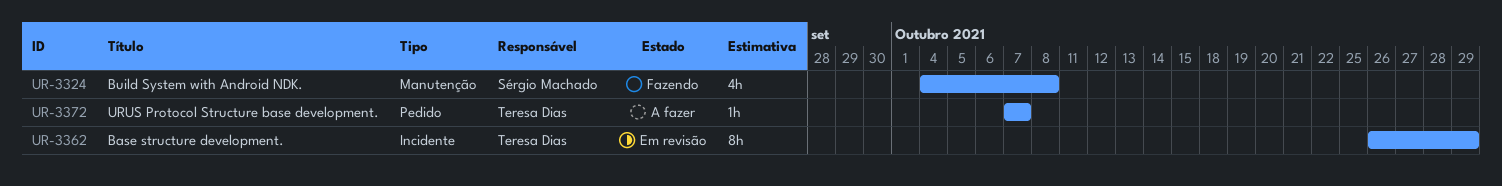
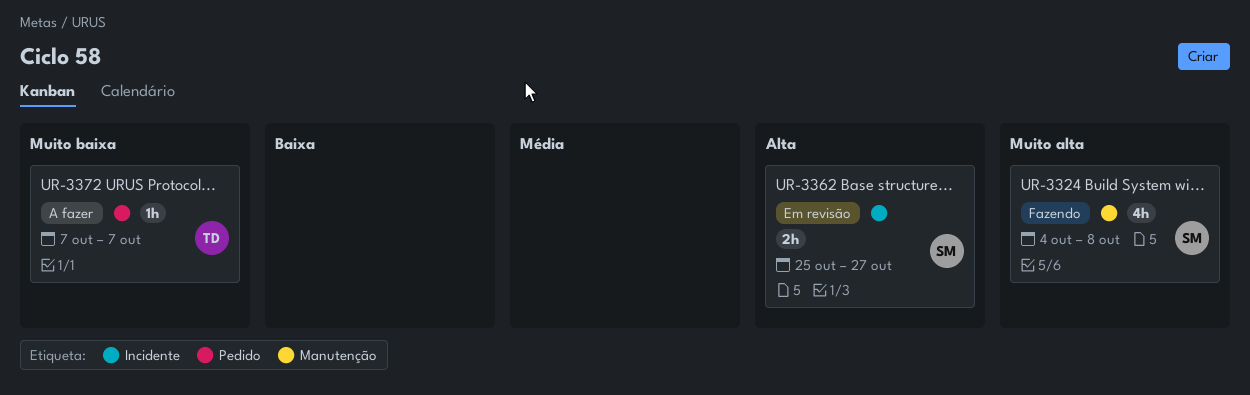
UR-3362, owner: Teresa Dias -> Sérgio Machado
UR-3362, estimate: 8h -> 2h
UR-3362, start: Oct 26 -> Oct 25
UR-3362, due: Oct 29 -> Oct 27

